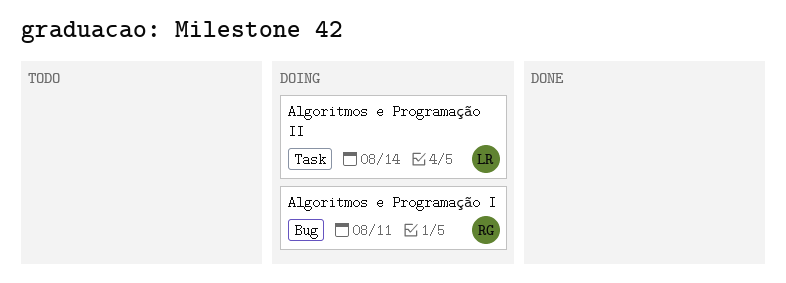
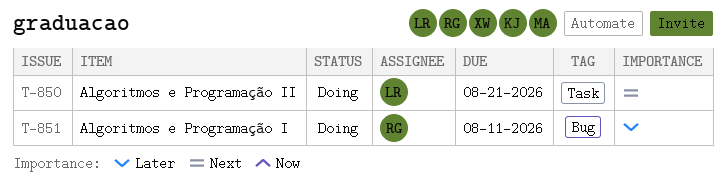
Algoritmos e Programação II, due: Aug 14 -> Aug 21

